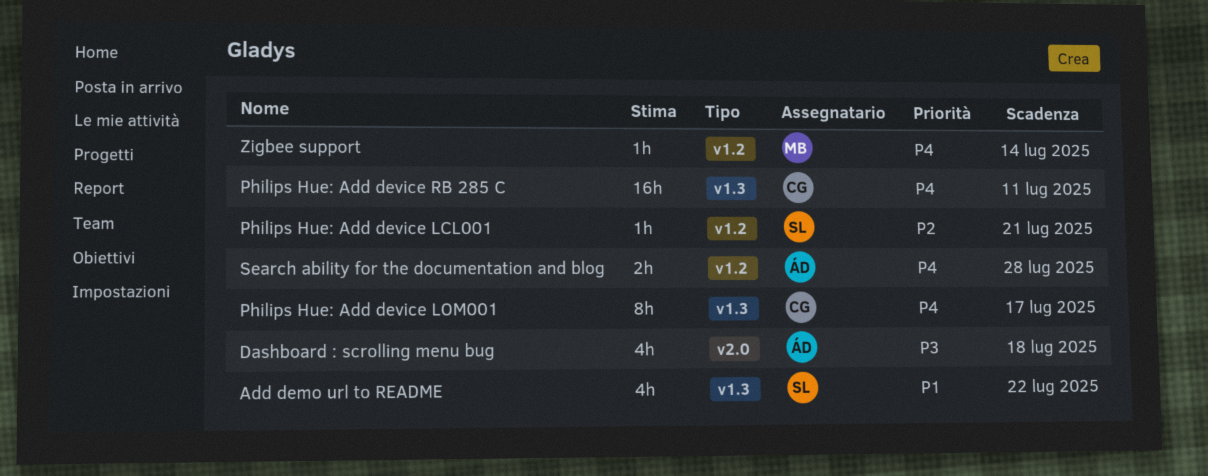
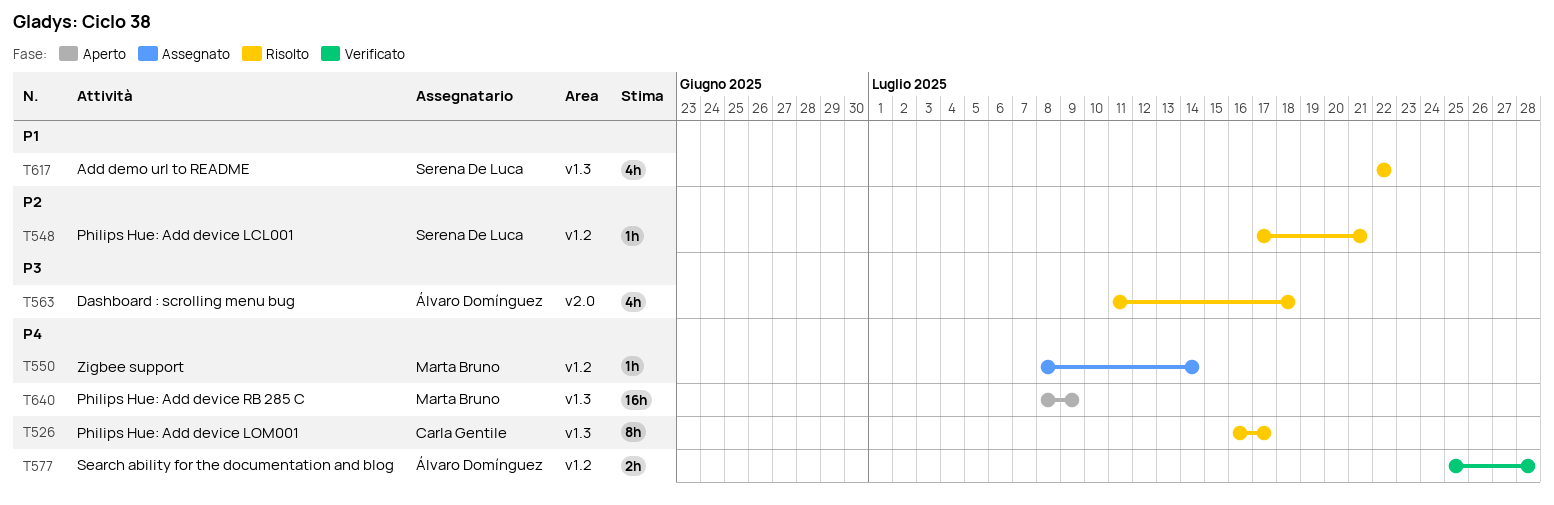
Philips Hue: Add device RB 285 C, owner: Carla Gentile -> Marta Bruno
Philips Hue: Add device RB 285 C, due: Jul 11 -> Jul 9

